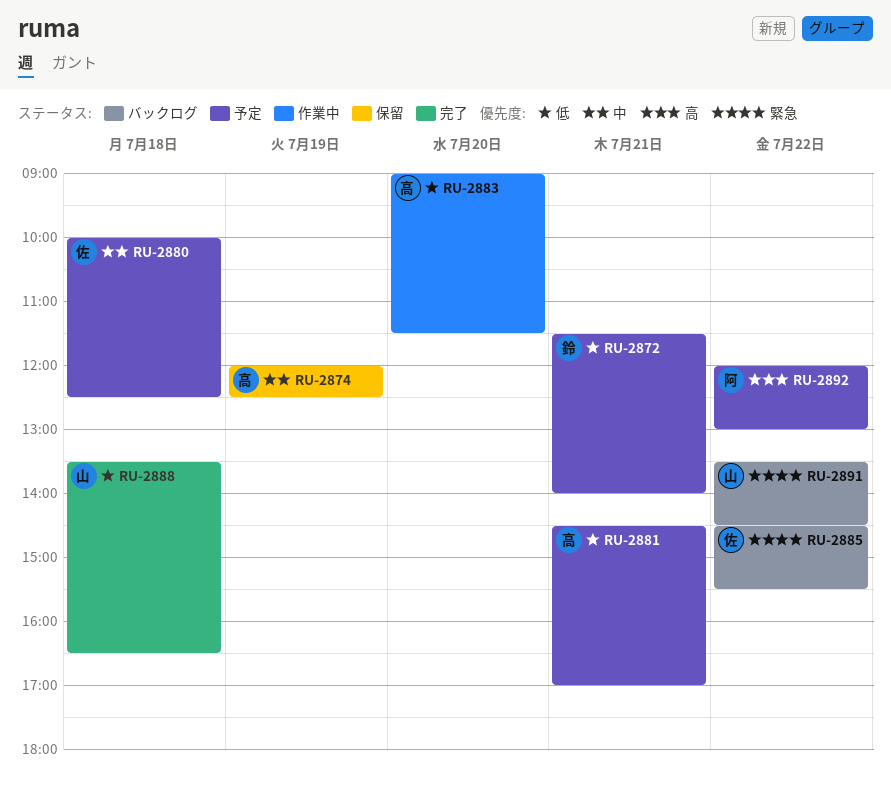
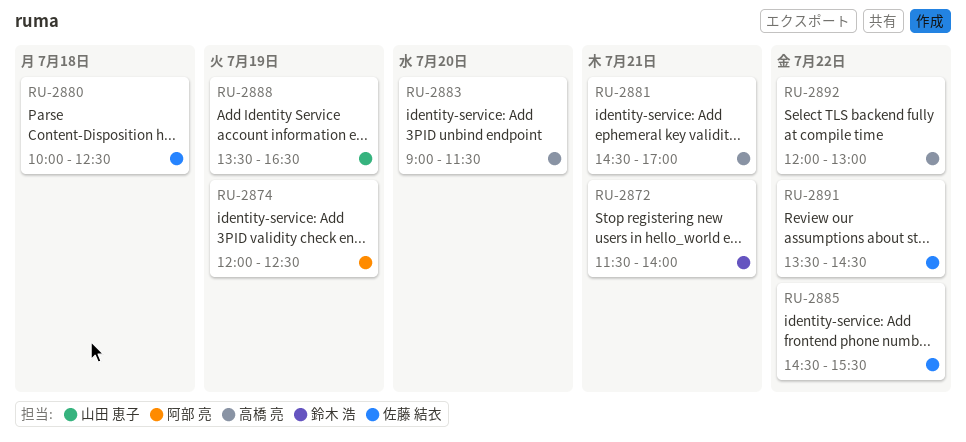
RU-2874, owner: 高橋 亮 -> 阿部 亮
RU-2888, day: Jul 18 -> Jul 19
RU-2891, owner: 山田 恵子 -> 佐藤 結衣
RU-2892, owner: 阿部 亮 -> 高橋 亮

